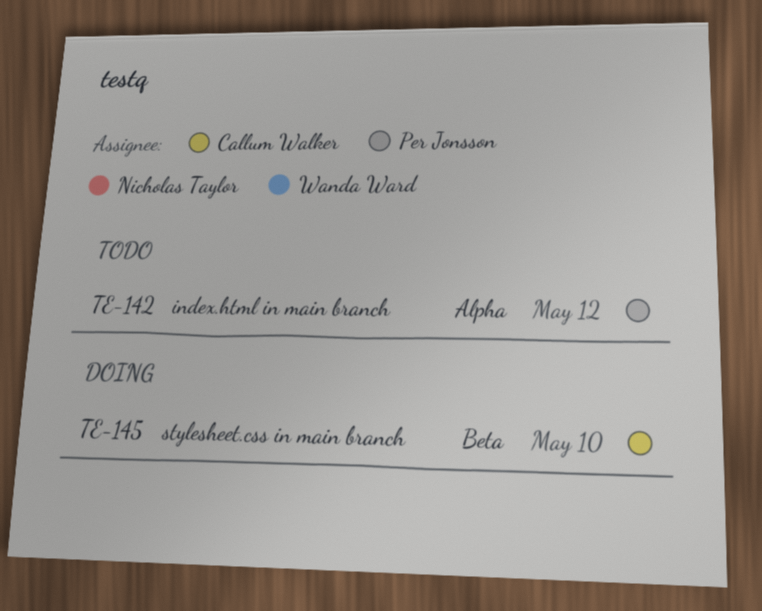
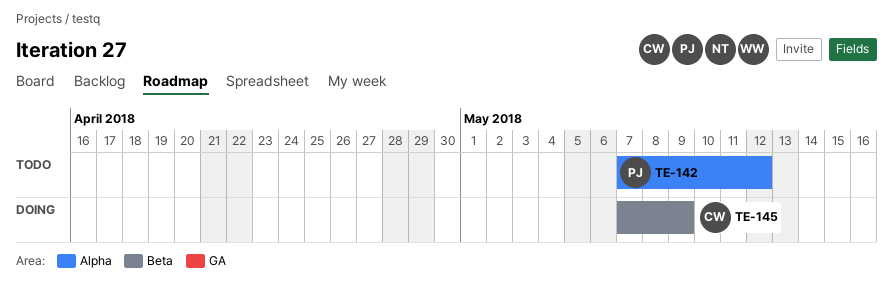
TE-145, due: May 10 -> May 9

